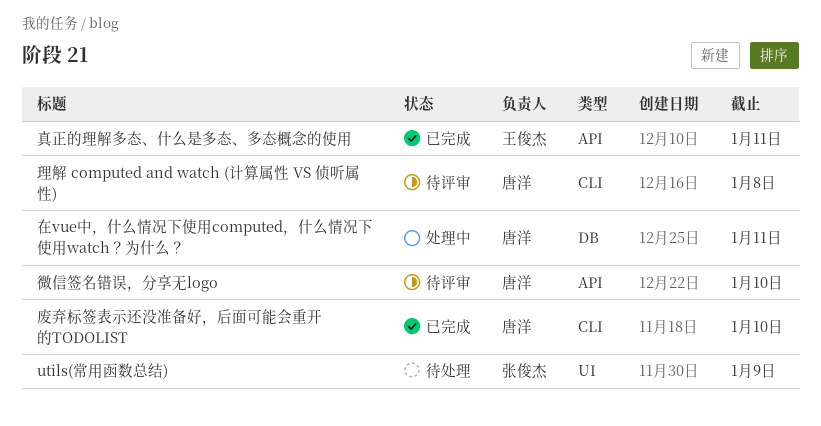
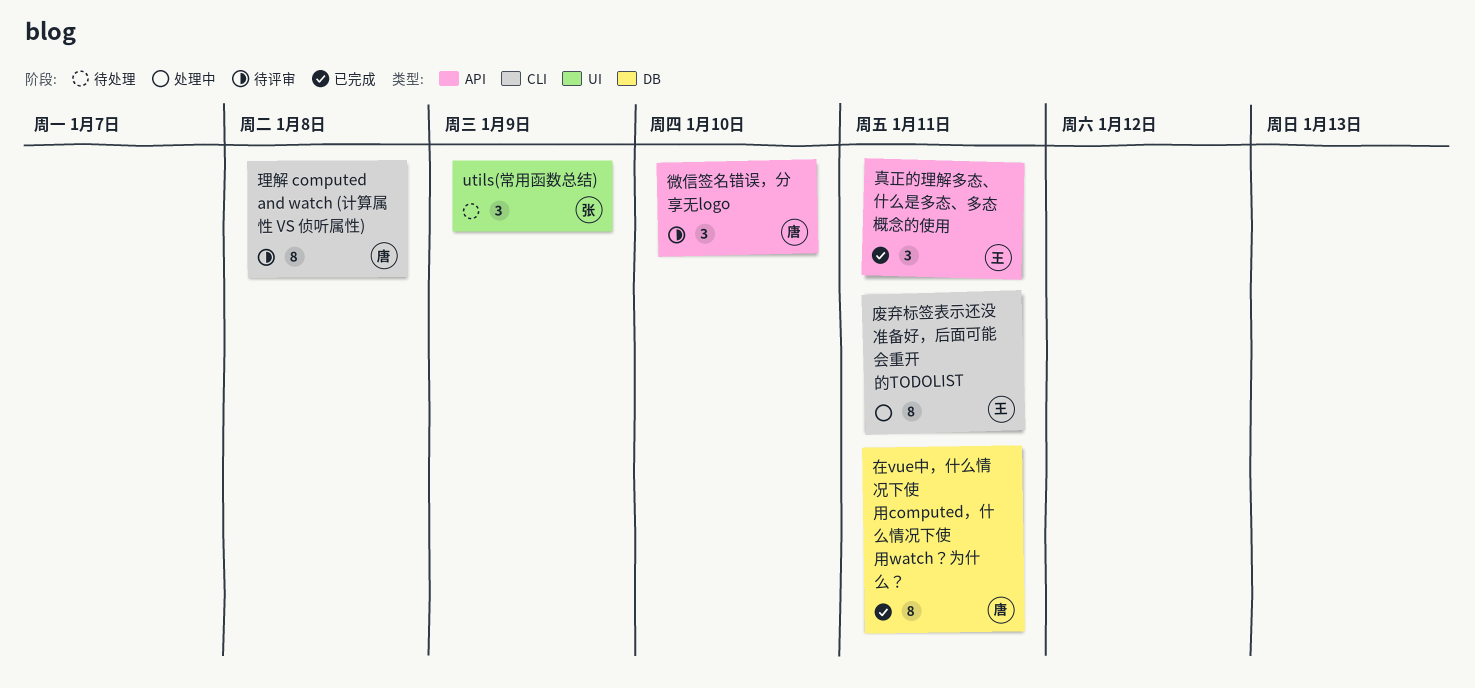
在vue中，什么情况下使用computed，什么情况下使用watch？为什么？, status: 处理中 -> 已完成
废弃标签表示还没准备好，后面可能会重开的TODOLIST, status: 已完成 -> 处理中
废弃标签表示还没准备好，后面可能会重开的TODOLIST, owner: 唐洋 -> 王俊杰
废弃标签表示还没准备好，后面可能会重开的TODOLIST, due: Jan 10 -> Jan 11

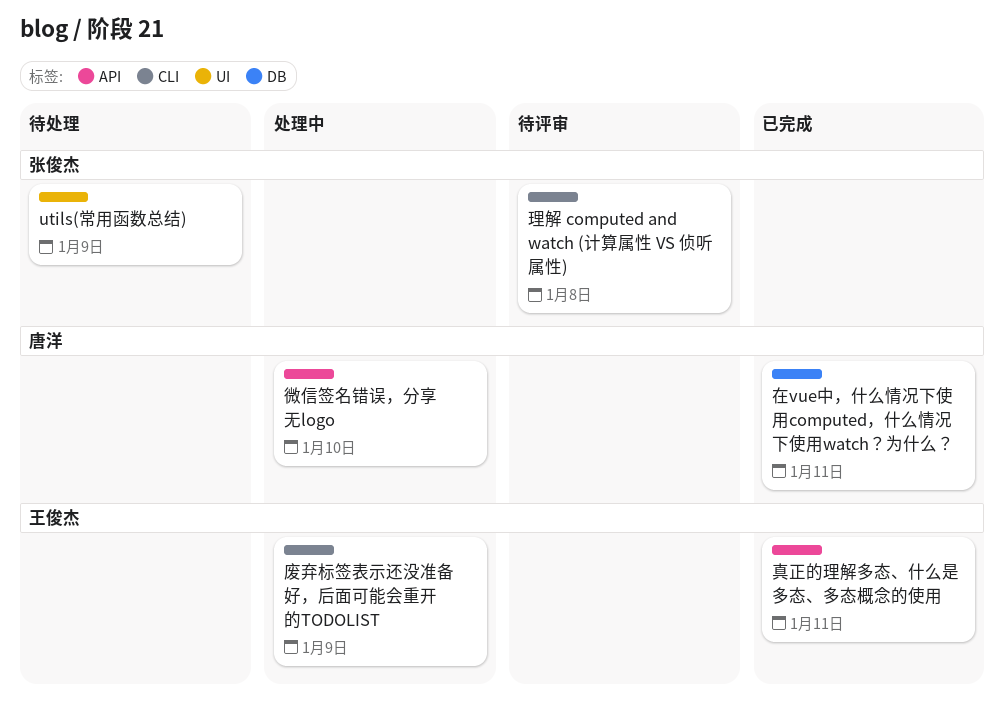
废弃标签表示还没准备好，后面可能会重开的TODOLIST, due: Jan 11 -> Jan 9
微信签名错误，分享无logo, status: 待评审 -> 处理中
理解 computed and watch (计算属性 VS 侦听属性), owner: 唐洋 -> 张俊杰

